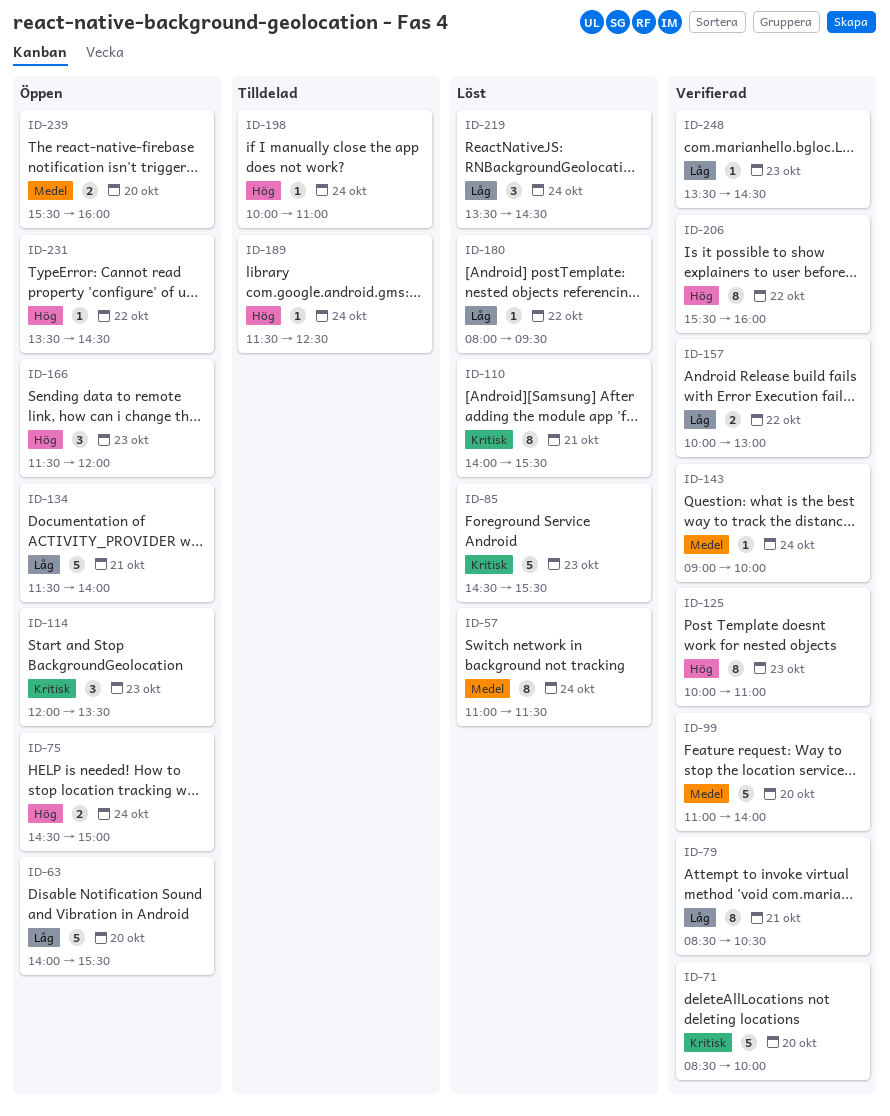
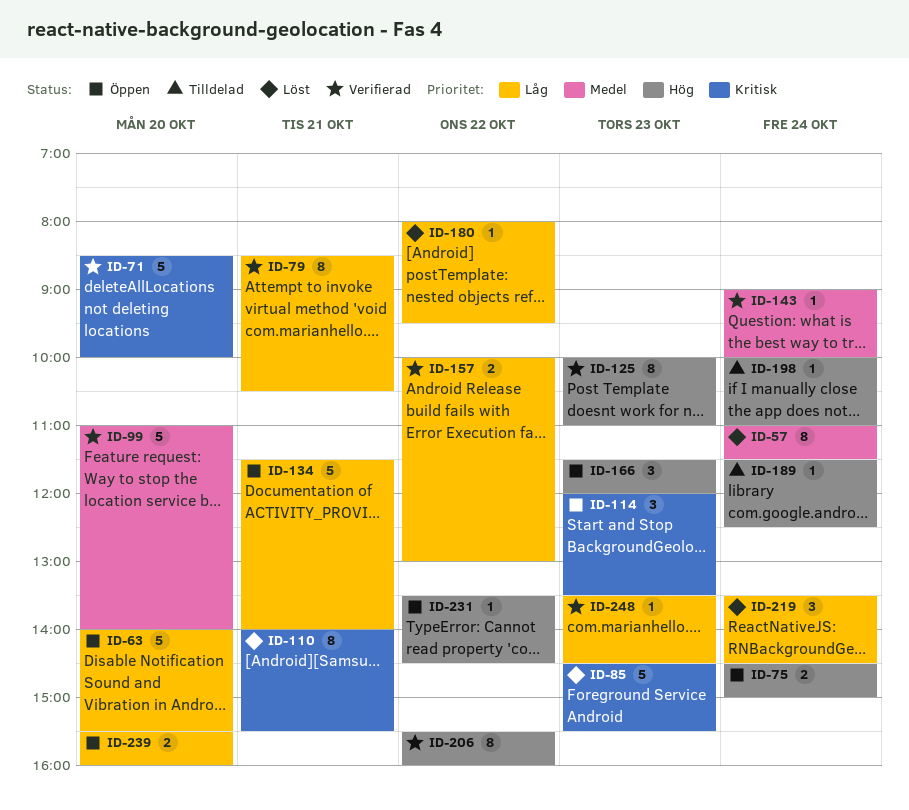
ID-239, priority: Medel -> Låg

